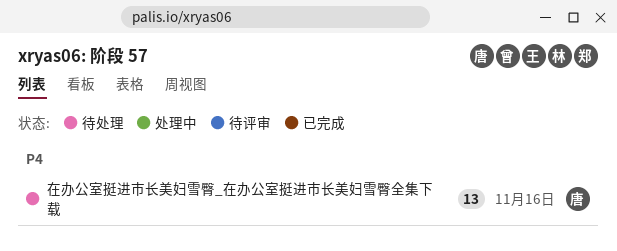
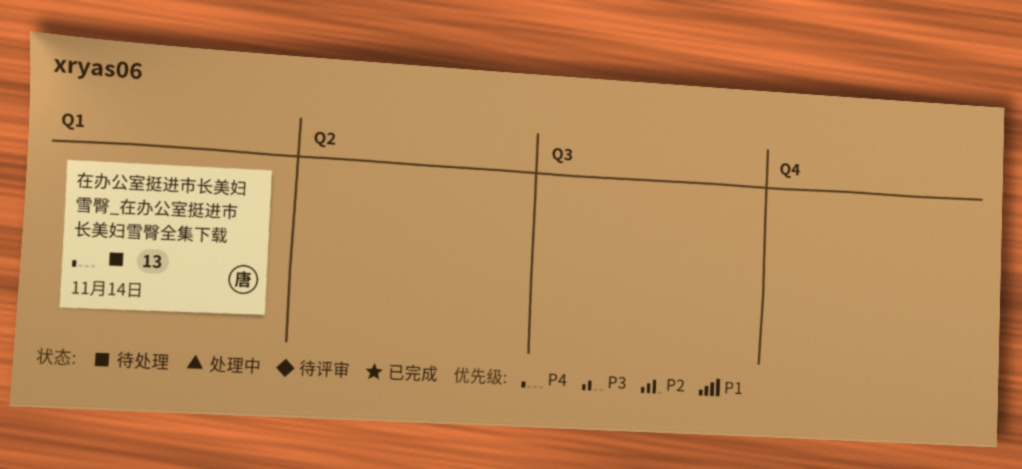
在办公室挺进市长美妇雪臀_在办公室挺进市长美妇雪臀全集下载, due: Nov 16 -> Nov 14

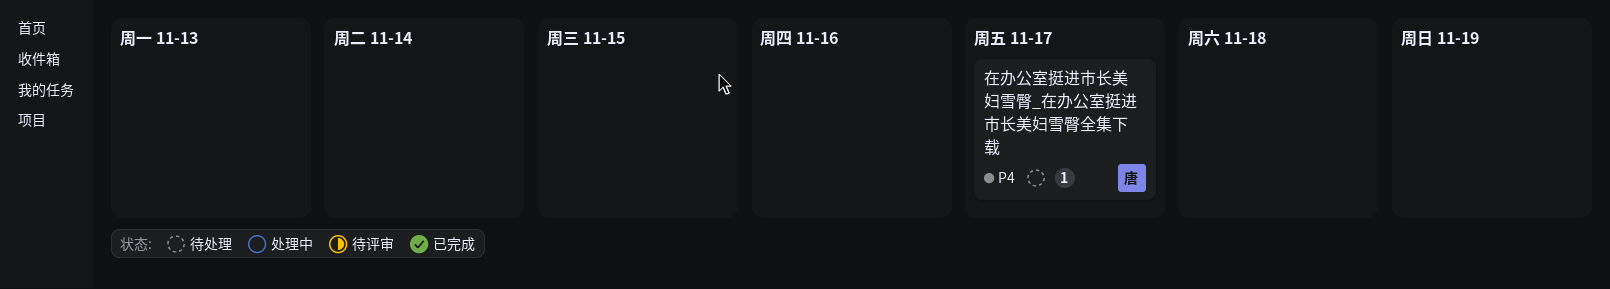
在办公室挺进市长美妇雪臀_在办公室挺进市长美妇雪臀全集下载, estimate: 13 -> 1
在办公室挺进市长美妇雪臀_在办公室挺进市长美妇雪臀全集下载, due: Nov 14 -> Nov 17

